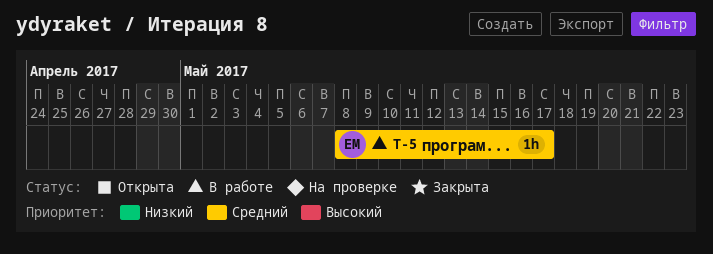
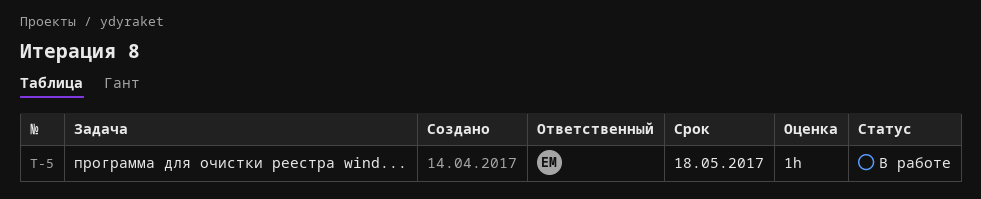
T-5, due: May 17 -> May 18

